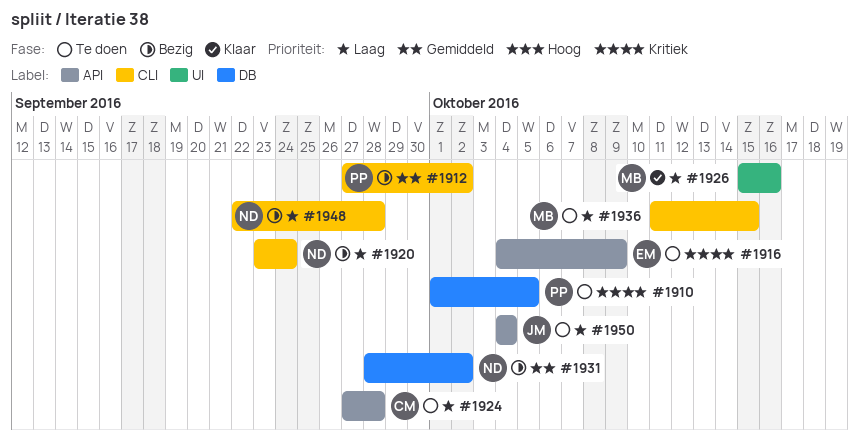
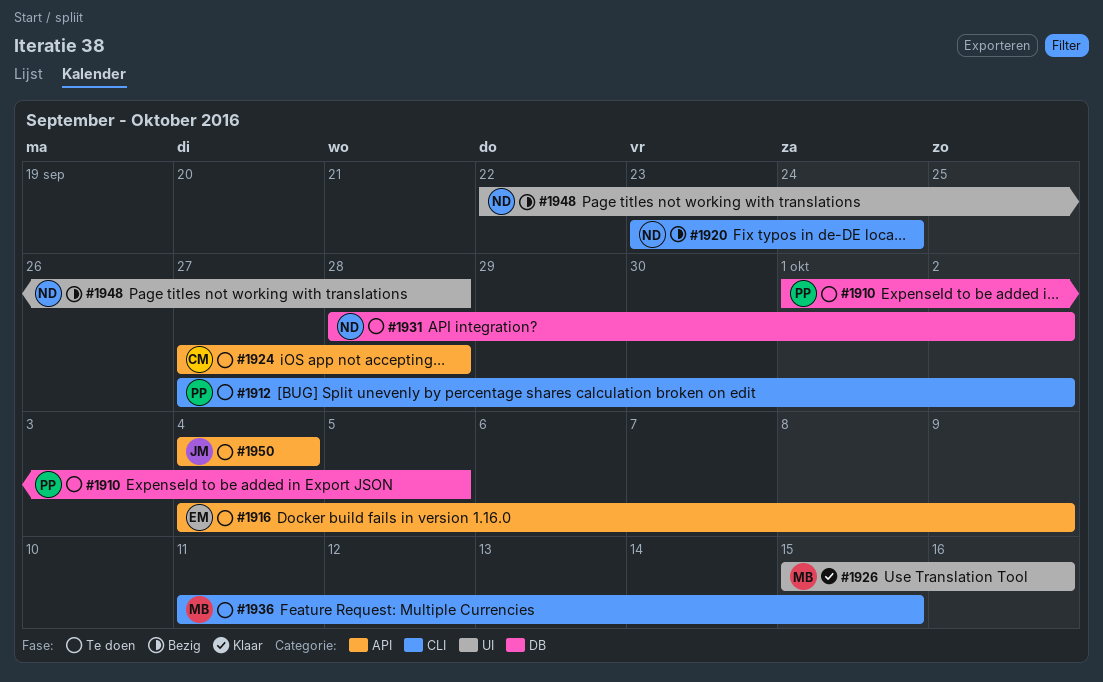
#1912, status: Bezig -> Te doen
#1931, status: Bezig -> Te doen
#1948, label: CLI -> UI

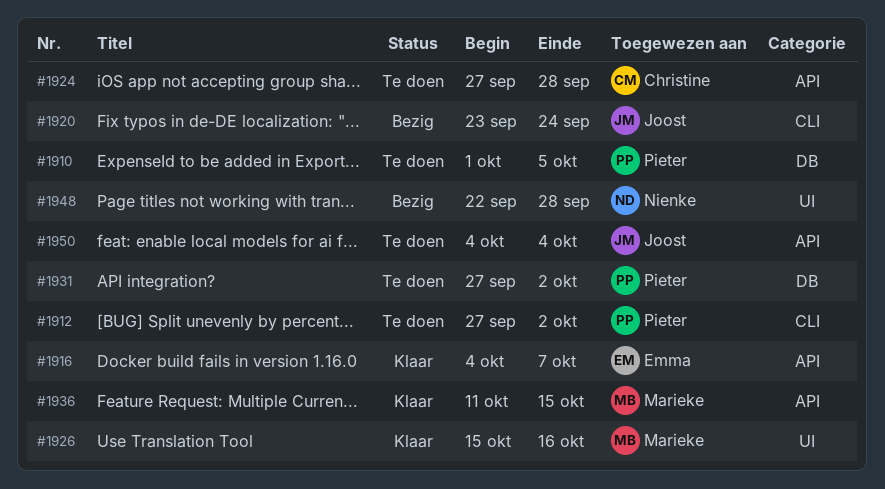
#1916, status: Te doen -> Klaar
#1916, due: Oct 9 -> Oct 7
#1920, owner: Nienke -> Joost
#1931, owner: Nienke -> Pieter
#1931, start: Sep 28 -> Sep 27
#1936, status: Te doen -> Klaar
#1936, label: CLI -> API

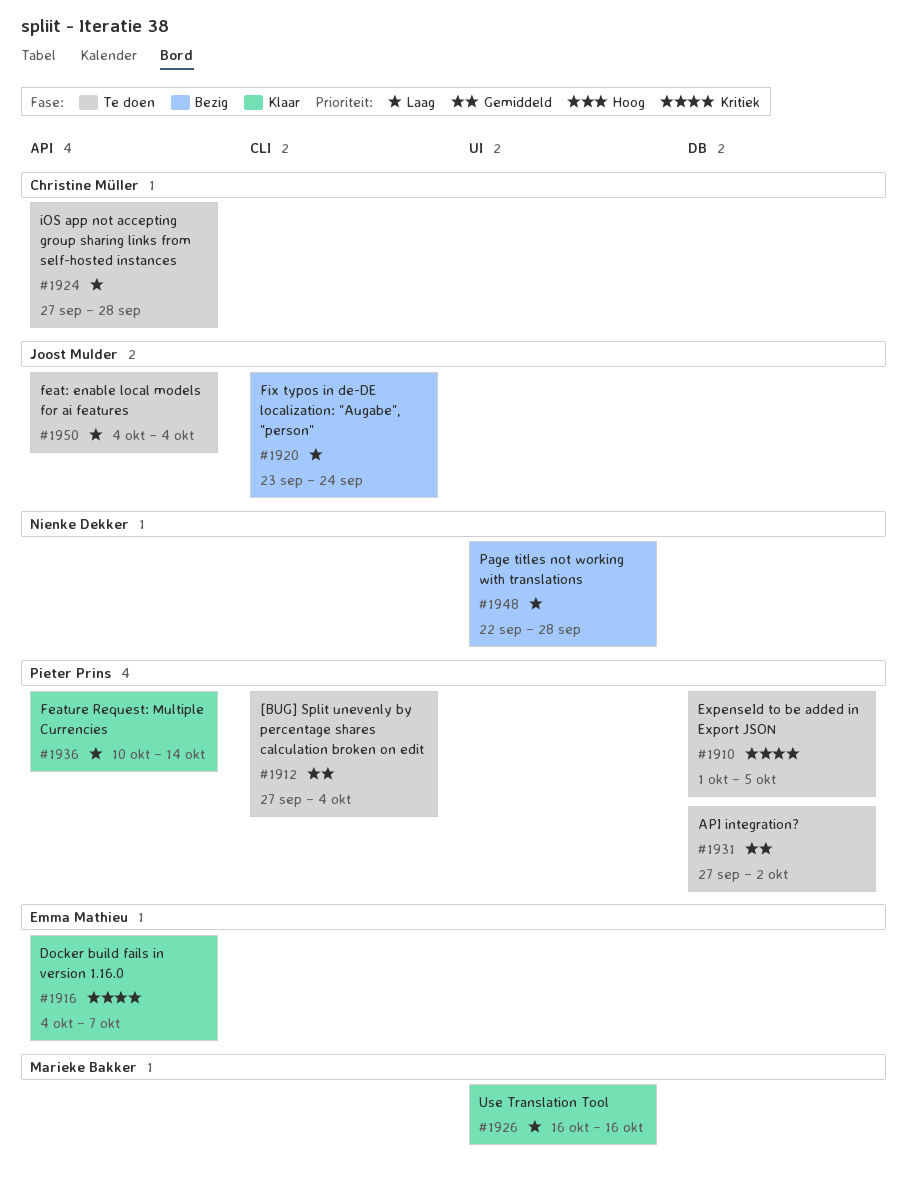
#1912, due: Oct 2 -> Oct 4
#1926, start: Oct 15 -> Oct 16
#1936, owner: Marieke Bakker -> Pieter Prins
#1936, start: Oct 11 -> Oct 10
#1936, due: Oct 15 -> Oct 14

